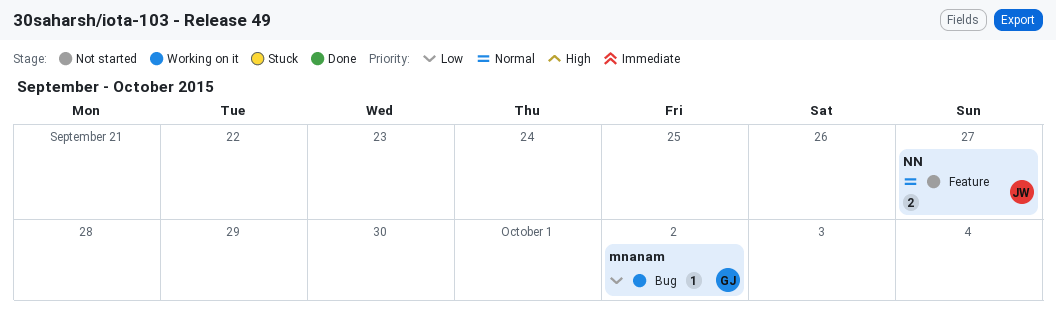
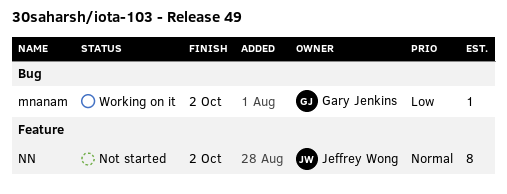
NN, estimate: 2 -> 8
NN, due: Sep 27 -> Oct 2

